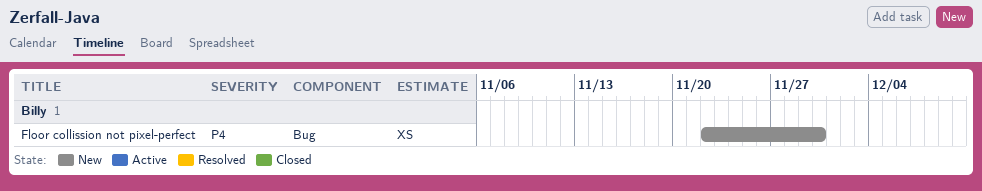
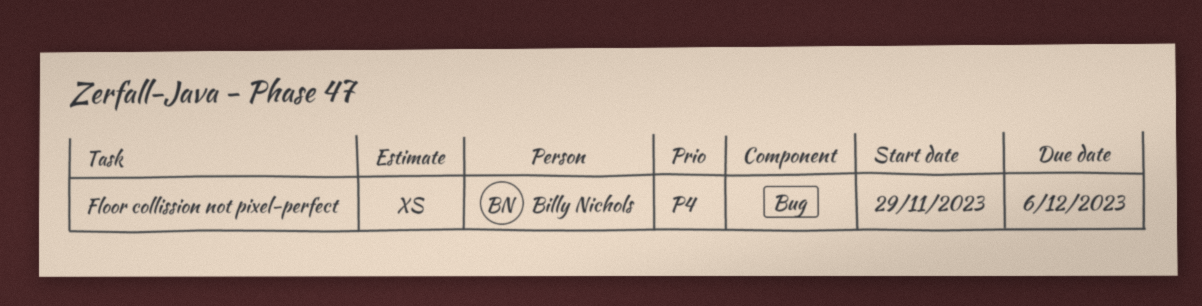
Floor collission not pixel-perfect, start: Nov 22 -> Nov 29
Floor collission not pixel-perfect, due: Nov 30 -> Dec 6

